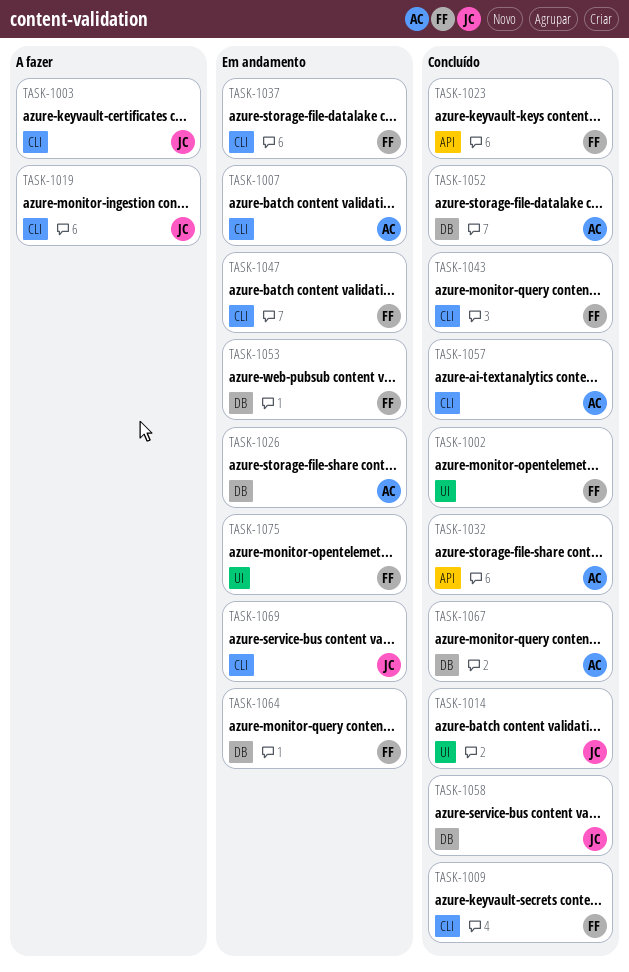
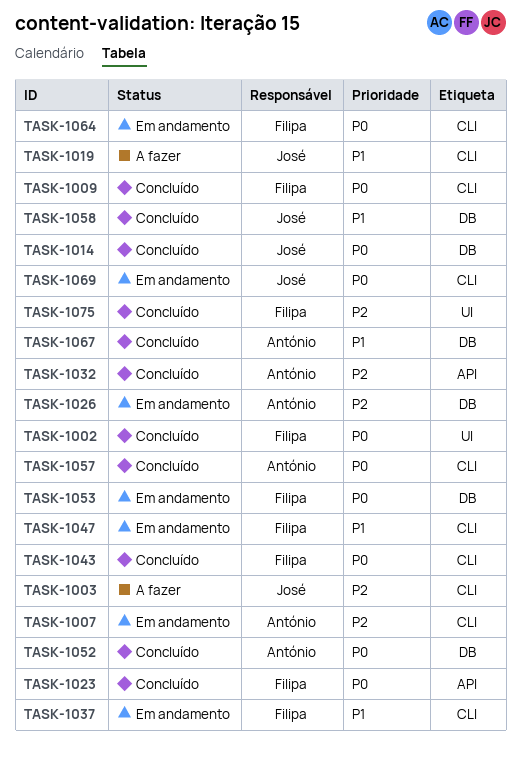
TASK-1014, label: UI -> DB
TASK-1064, label: DB -> CLI
TASK-1075, status: Em andamento -> Concluído

